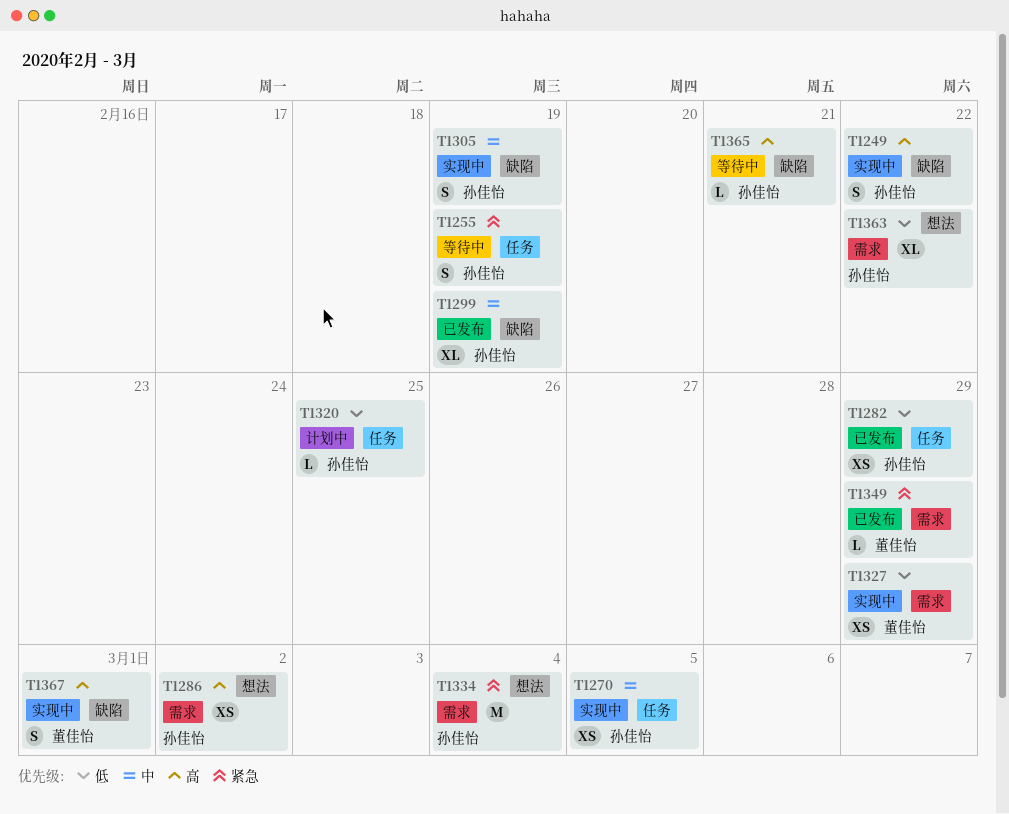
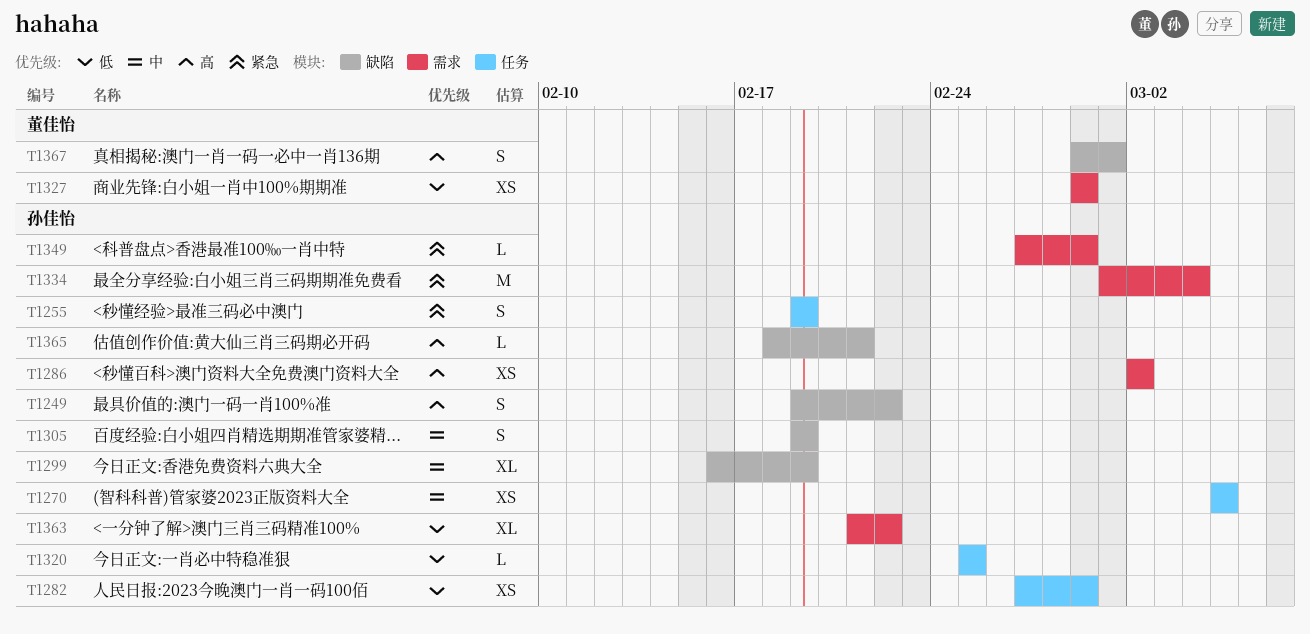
T1349, owner: 董佳怡 -> 孙佳怡

